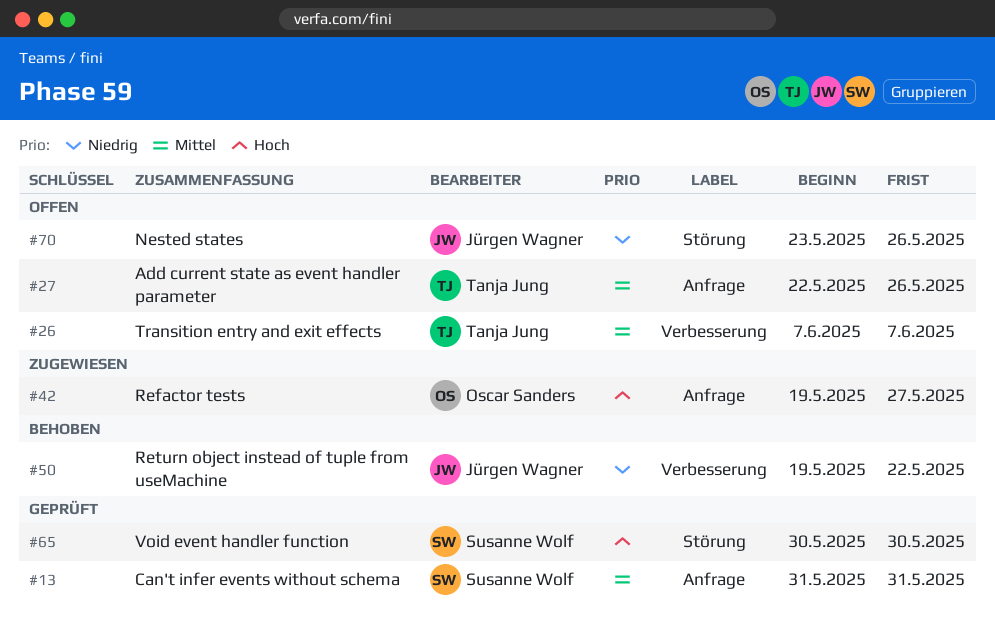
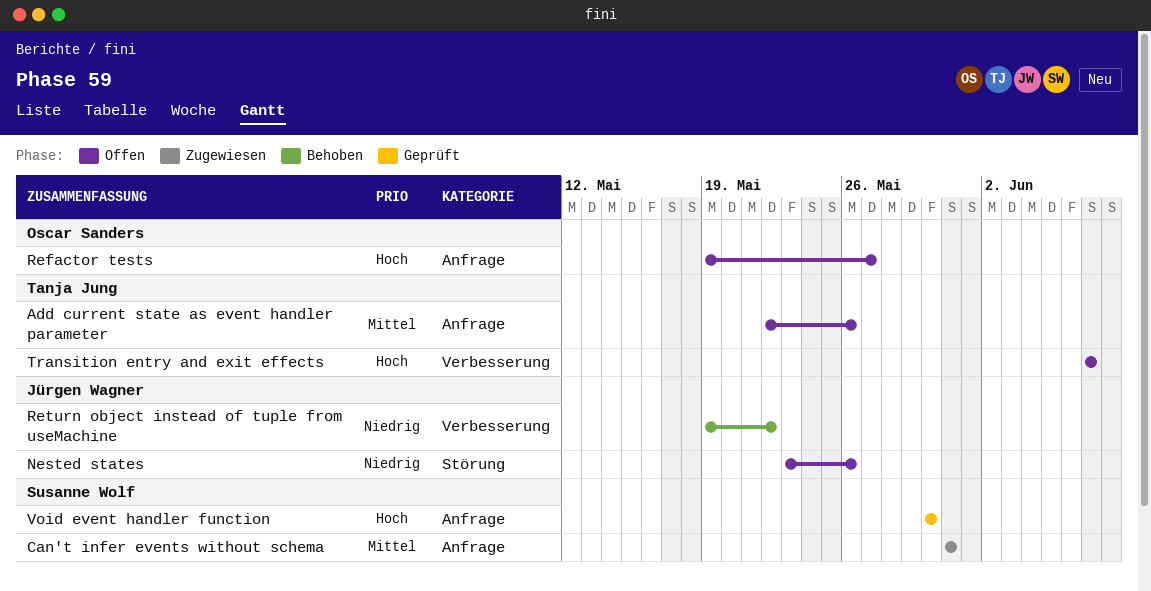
Can't infer events without schema, status: Geprüft -> Zugewiesen
Refactor tests, status: Zugewiesen -> Offen
Transition entry and exit effects, priority: Mittel -> Hoch
Void event handler function, label: Störung -> Anfrage

